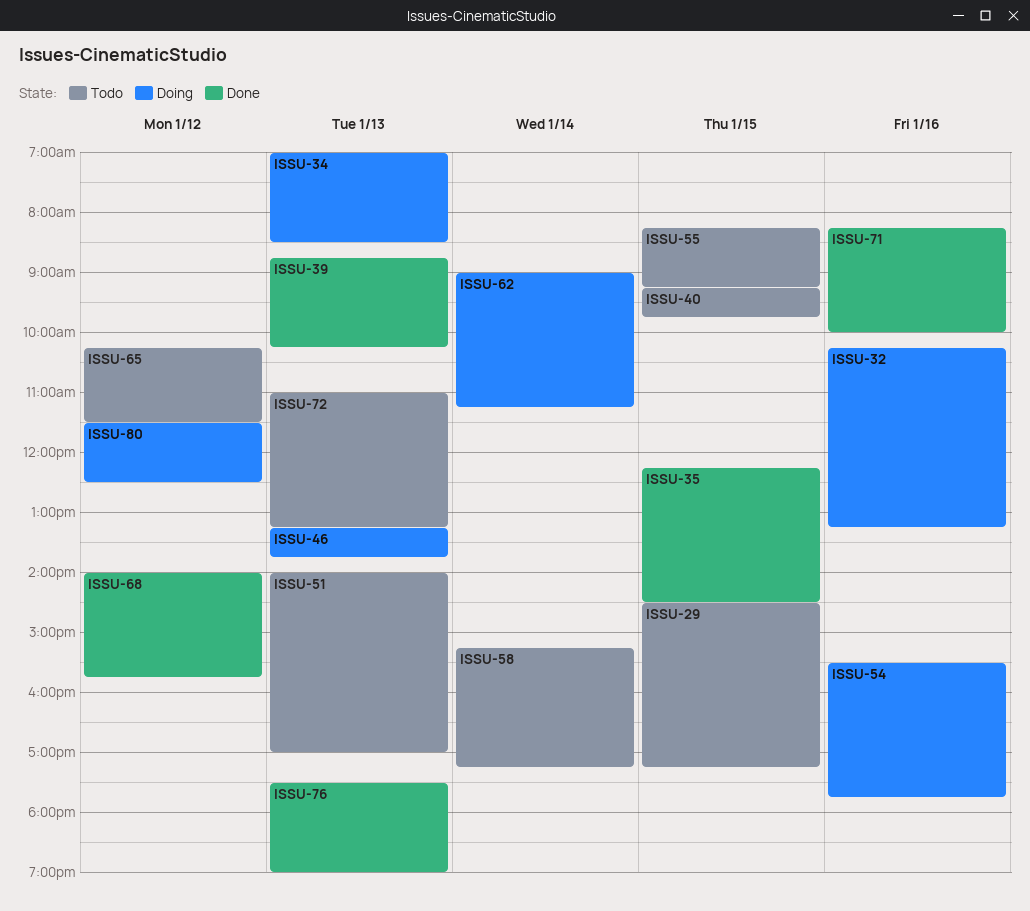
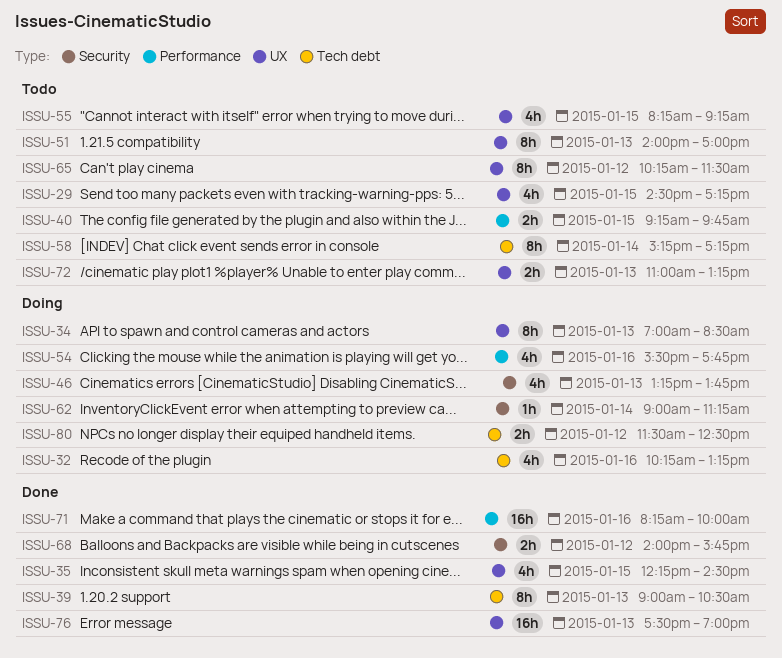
ISSU-39, begins: 08:45 -> 09:00
ISSU-39, ends: 10:15 -> 10:30

